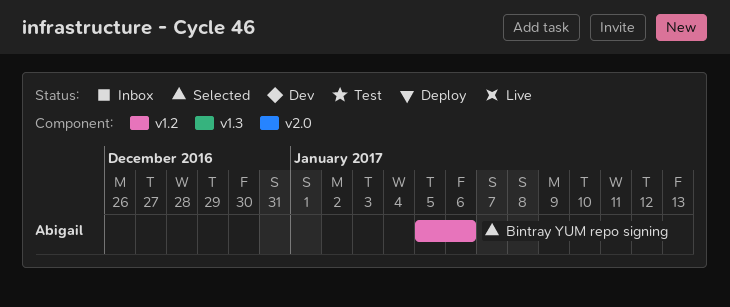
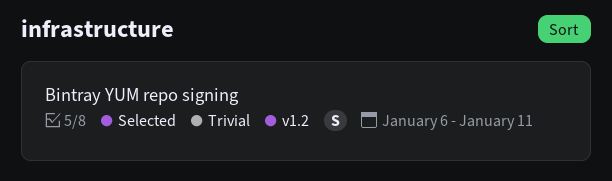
Bintray YUM repo signing, start: Jan 5 -> Jan 6
Bintray YUM repo signing, due: Jan 6 -> Jan 11

